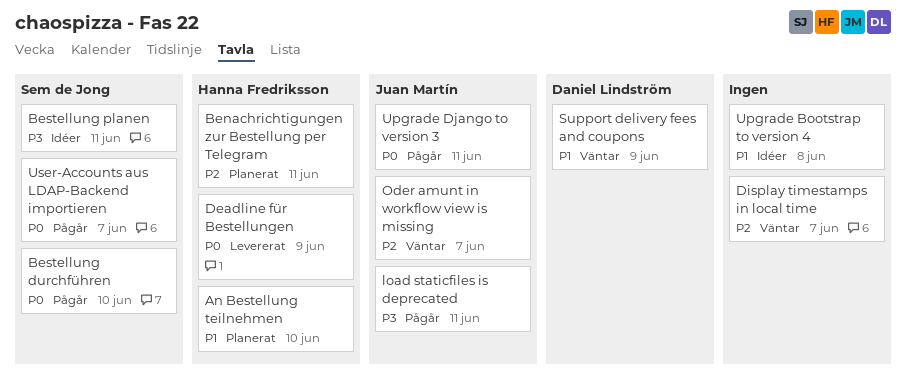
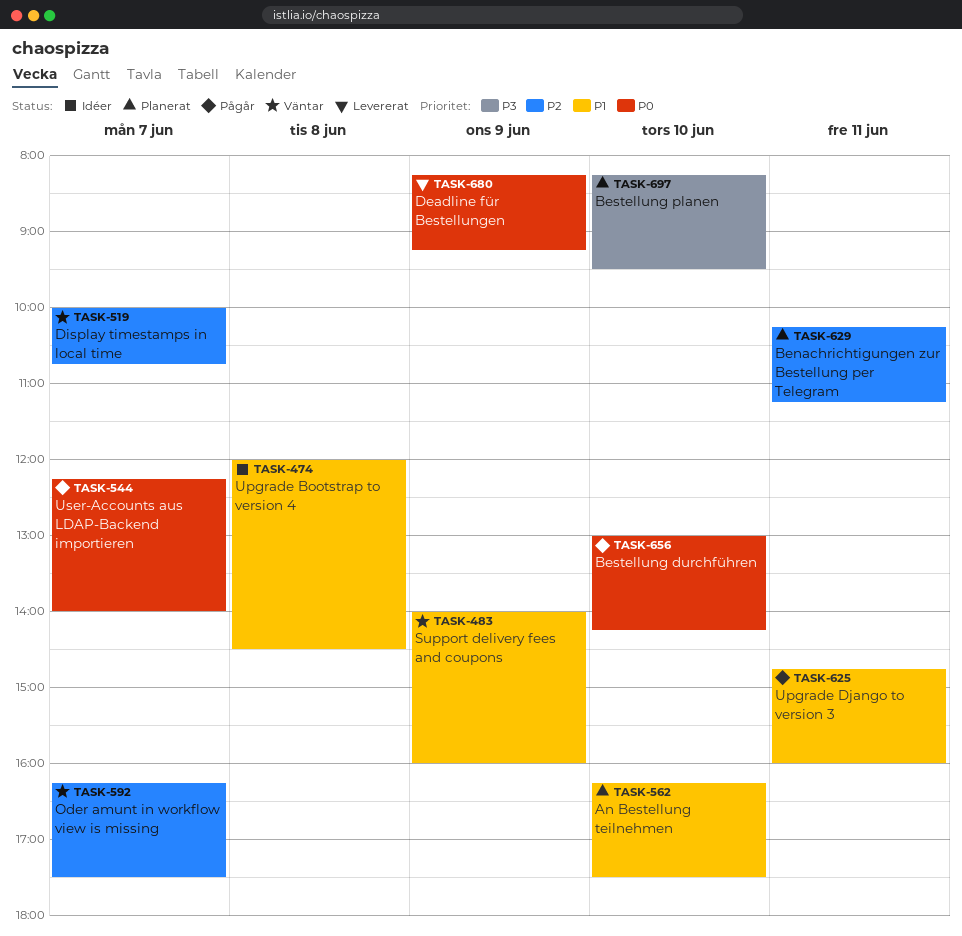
Bestellung planen, status: Idéer -> Planerat
Bestellung planen, day: Jun 11 -> Jun 10
load staticfiles is deprecated: present -> none
Upgrade Django to version 3, priority: P0 -> P1

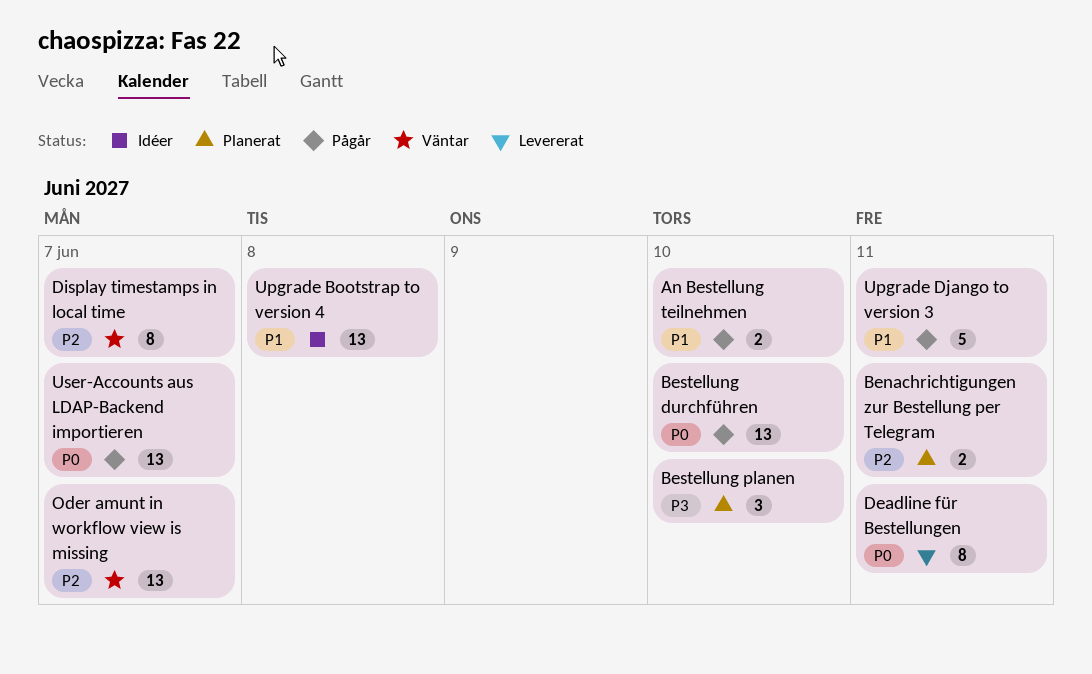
An Bestellung teilnehmen, status: Planerat -> Pågår
Deadline für Bestellungen, day: Jun 9 -> Jun 11
Support delivery fees and coupons: present -> none

